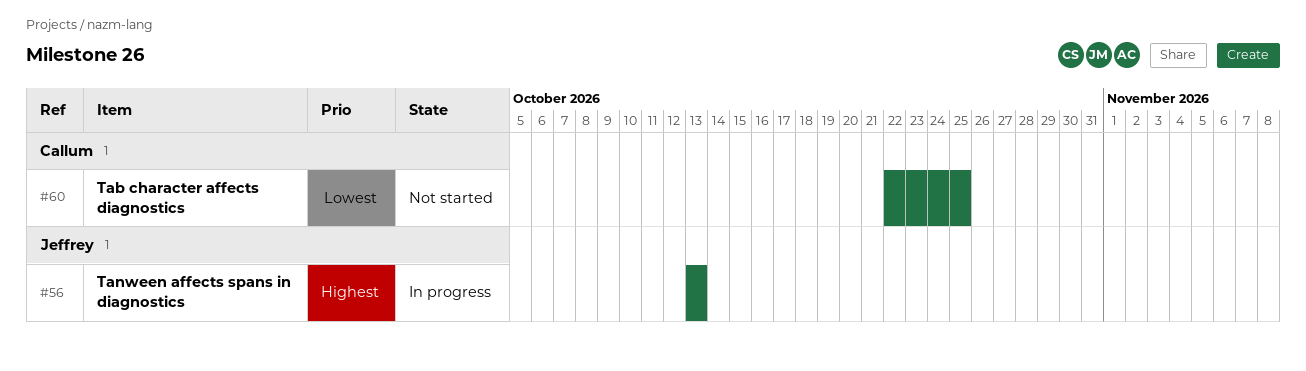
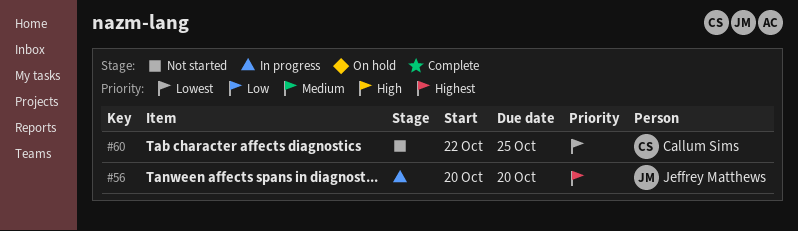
#56, start: Oct 13 -> Oct 20
#56, due: Oct 13 -> Oct 20

